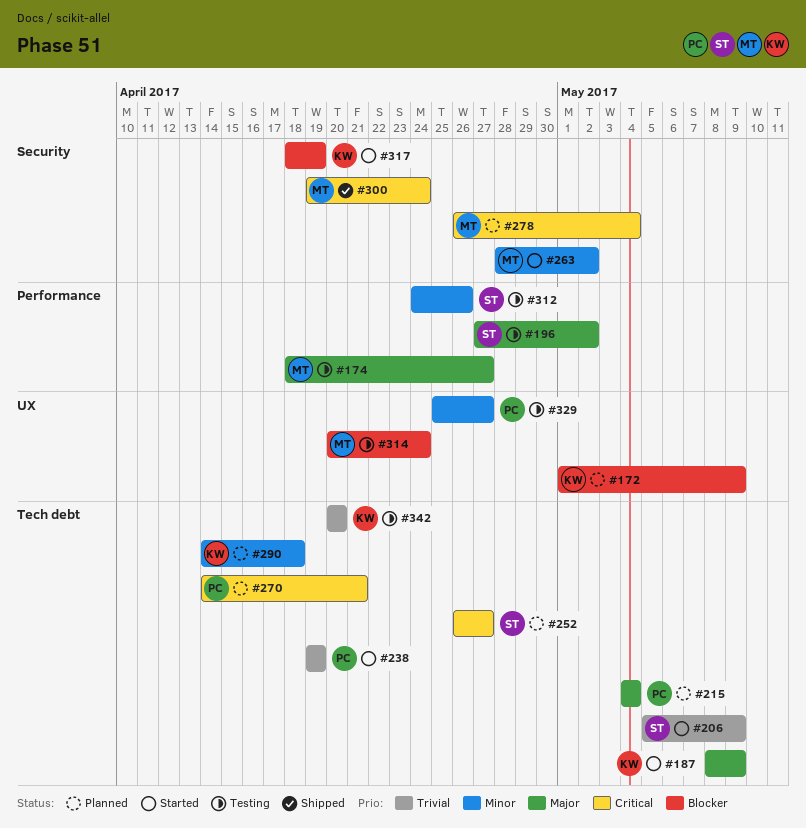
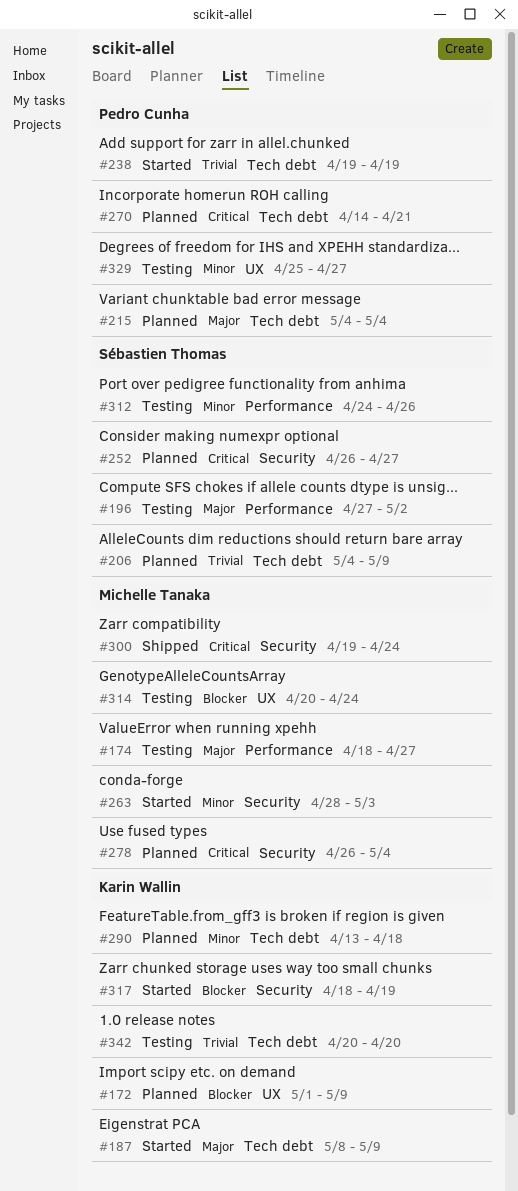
#206, status: Started -> Planned
#206, start: May 5 -> May 4
#252, label: Tech debt -> Security
#263, due: May 2 -> May 3
#290, start: Apr 14 -> Apr 13

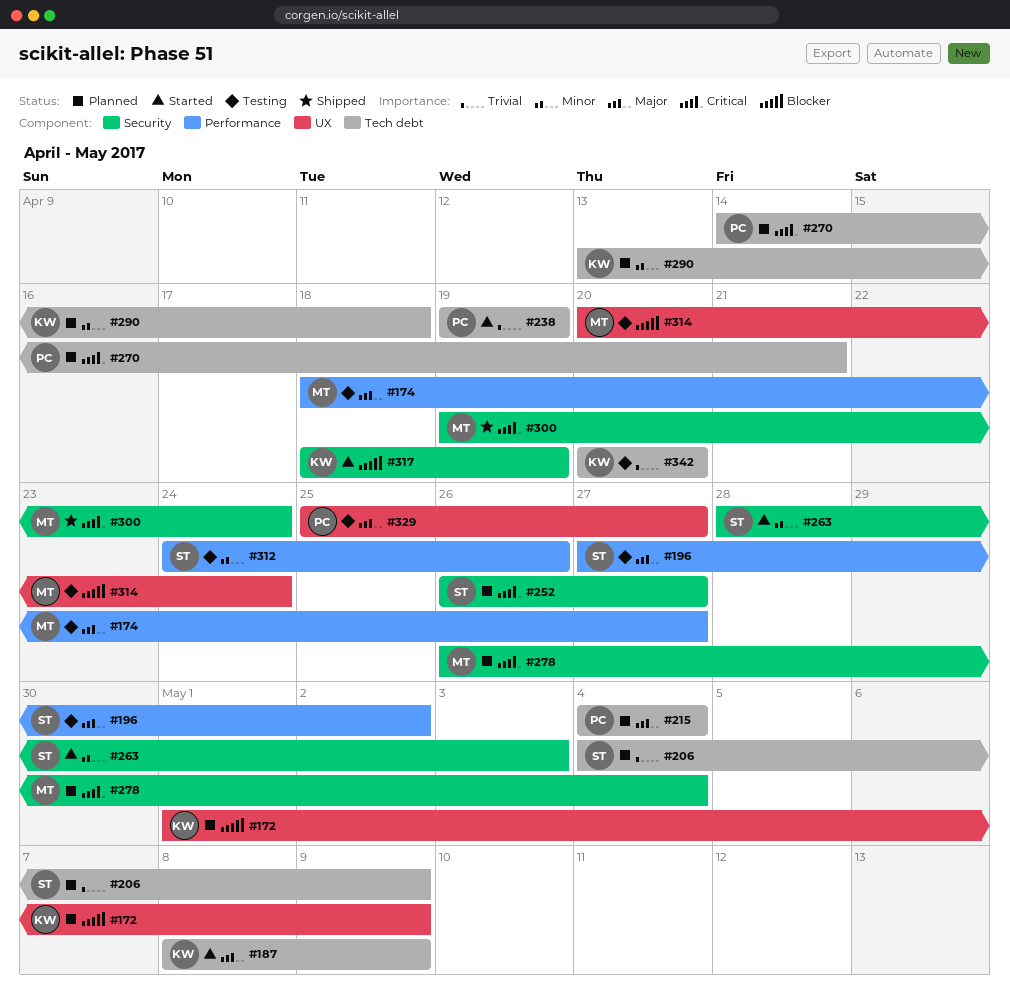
#263, owner: Michelle Tanaka -> Sébastien Thomas
#329, priority: Minor -> Major

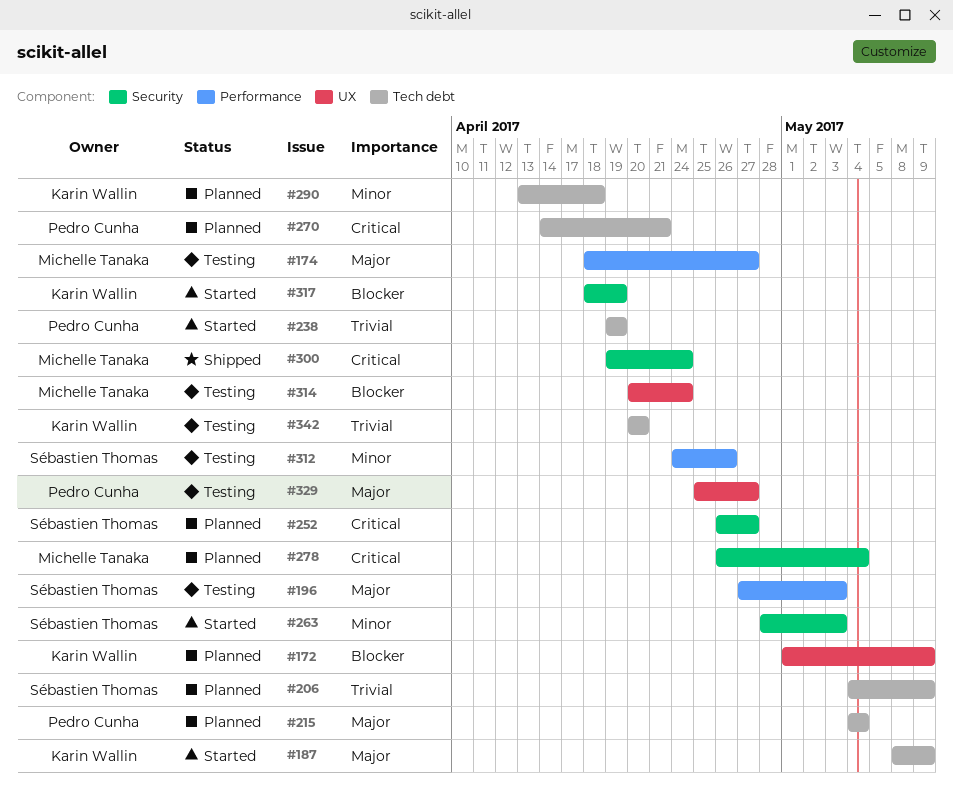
#196, due: May 2 -> May 3

